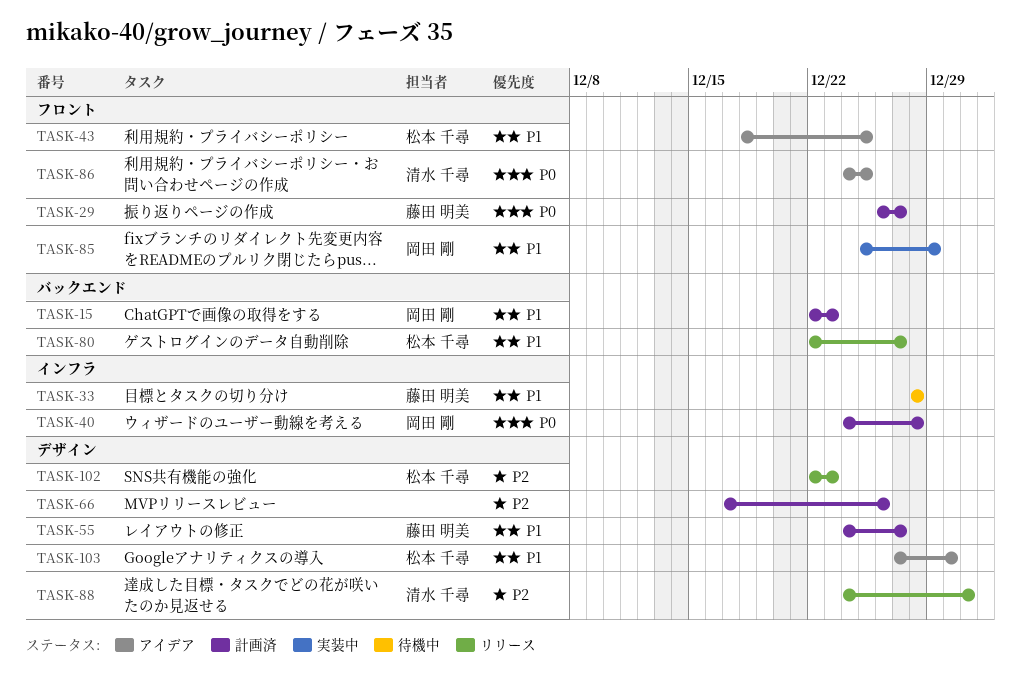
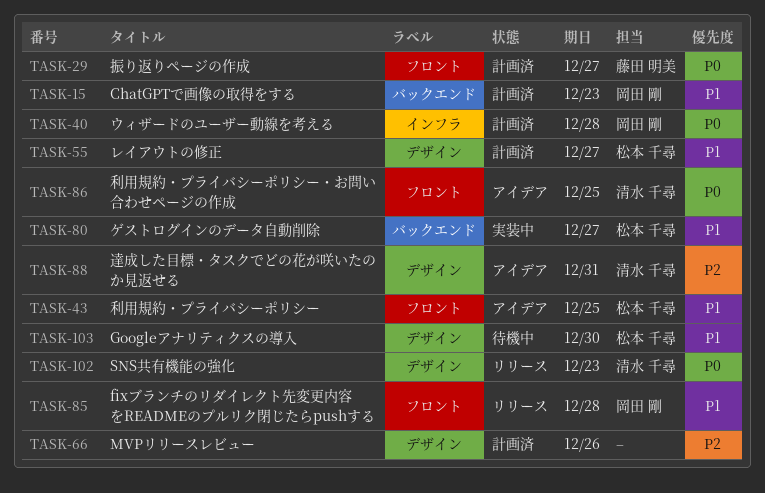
TASK-33: present -> none
TASK-55, owner: 藤田 明美 -> 松本 千尋
TASK-80, status: リリース -> 実装中
TASK-85, status: 実装中 -> リリース
TASK-85, due: Dec 29 -> Dec 28
TASK-88, status: リリース -> アイデア
TASK-102, owner: 松本 千尋 -> 清水 千尋
TASK-102, priority: P2 -> P0
TASK-103, status: アイデア -> 待機中

